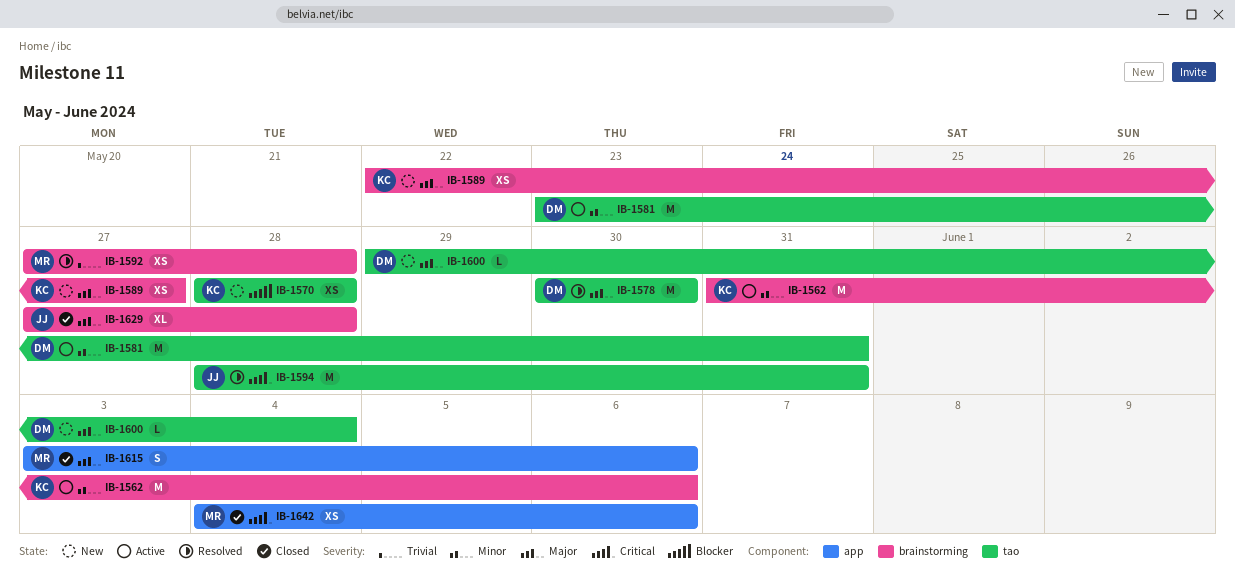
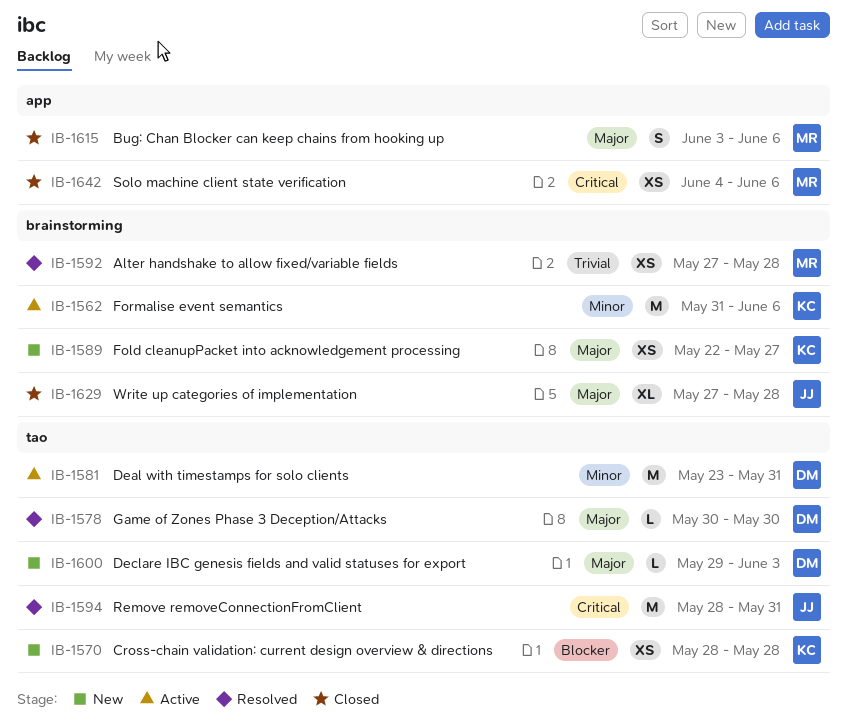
IB-1578, estimate: M -> L
IB-1600, due: Jun 4 -> Jun 3

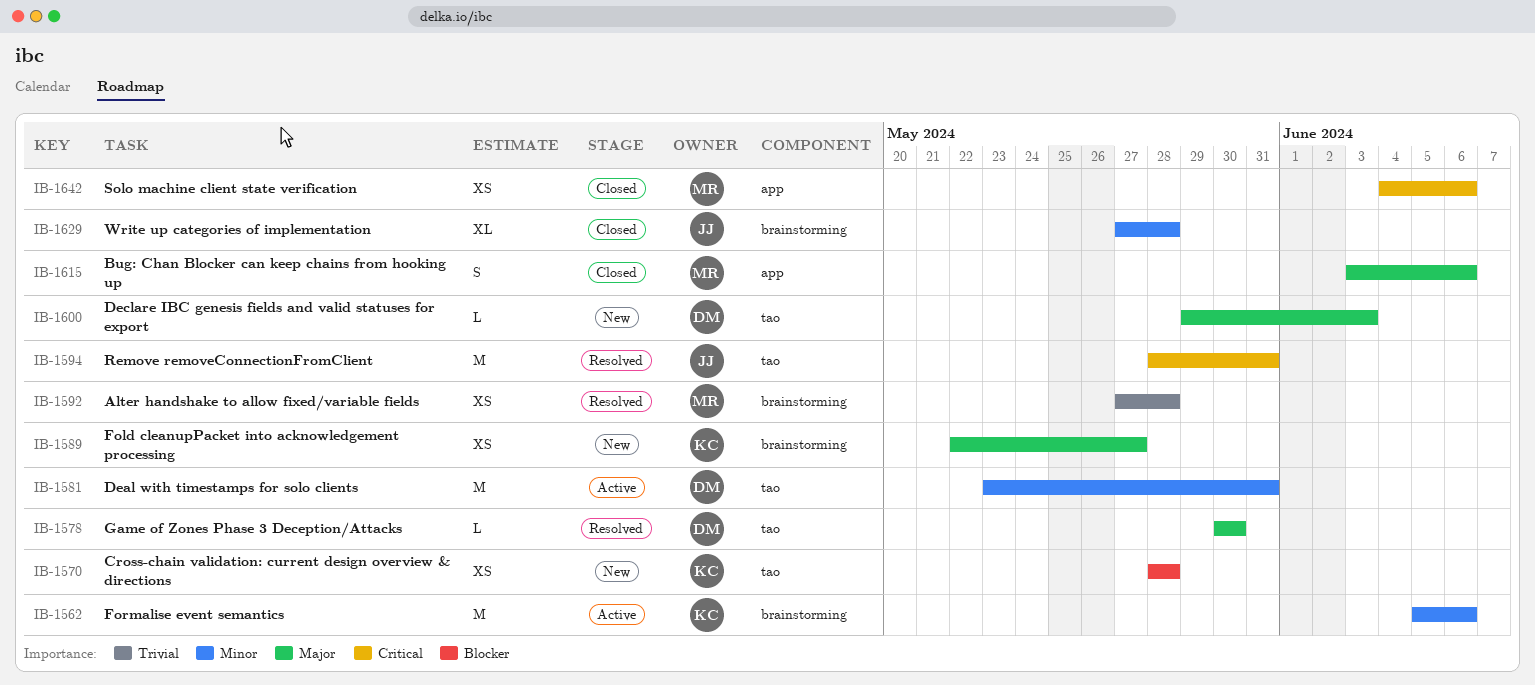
IB-1562, start: May 31 -> Jun 5
IB-1629, priority: Major -> Minor

